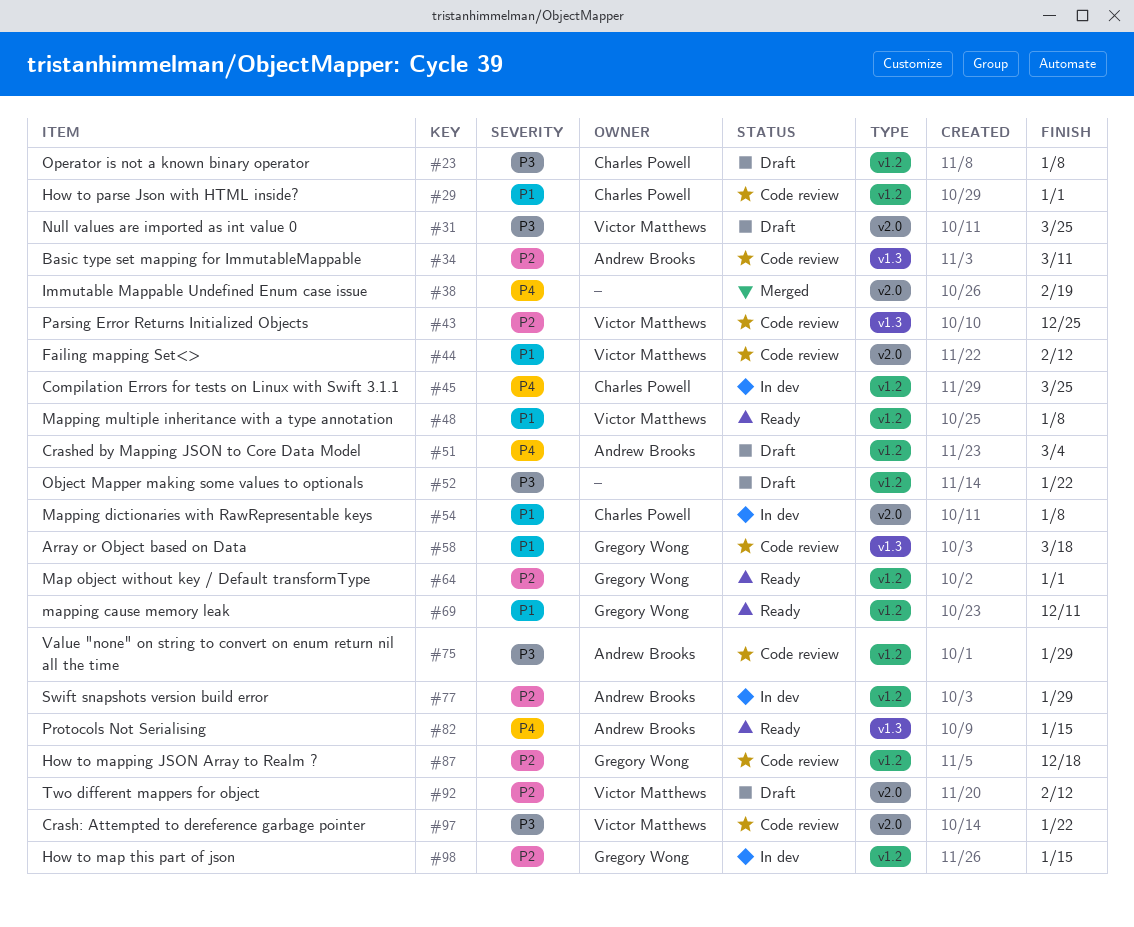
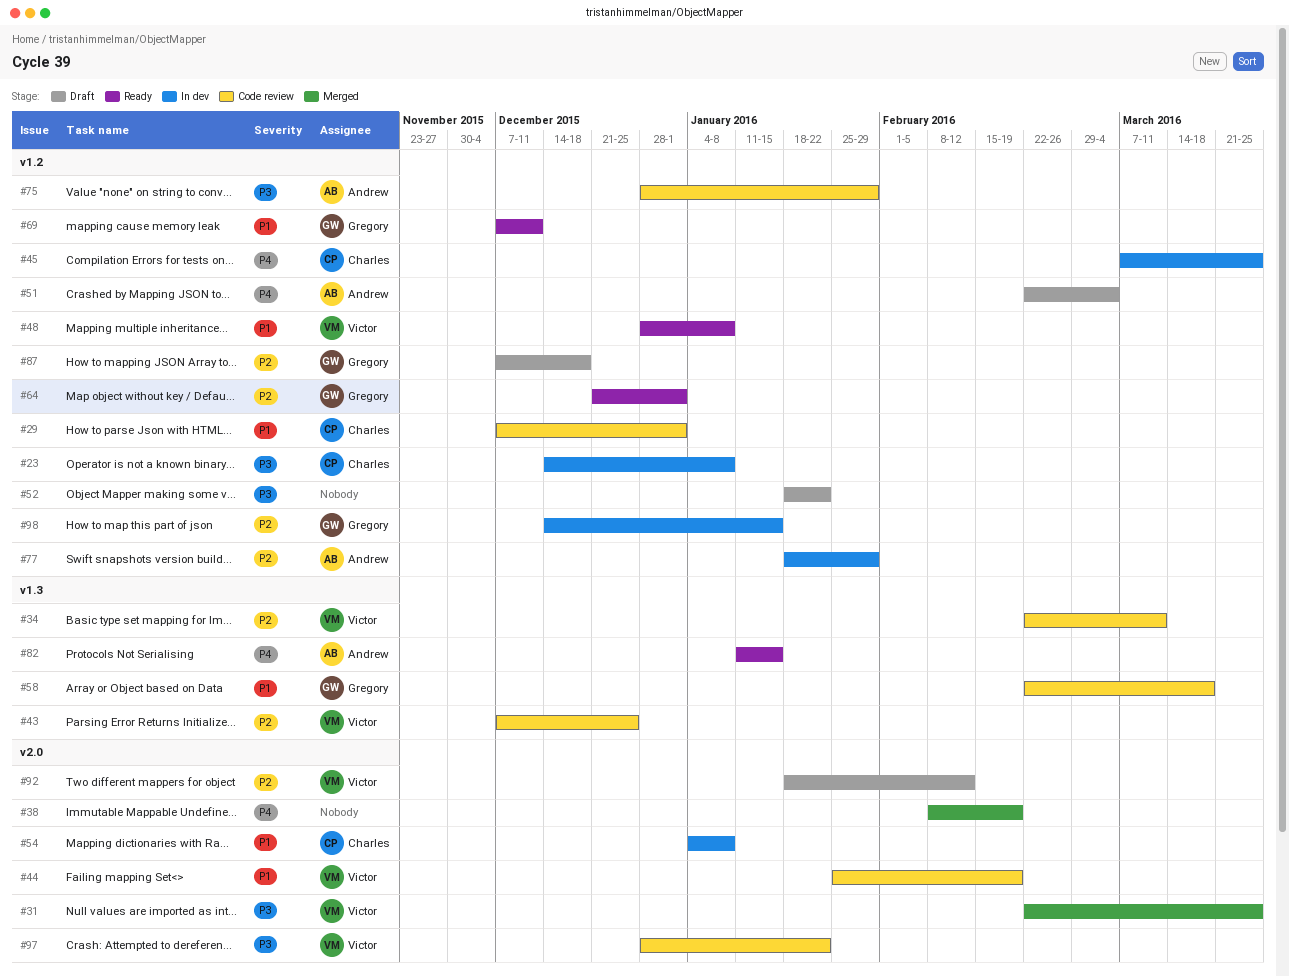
#23, status: Draft -> In dev
#31, status: Draft -> Merged
#34, owner: Andrew Brooks -> Victor Matthews
#44, due: Feb 12 -> Feb 19
#87, status: Code review -> Draft

